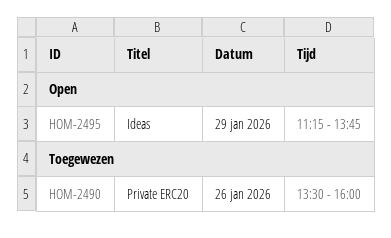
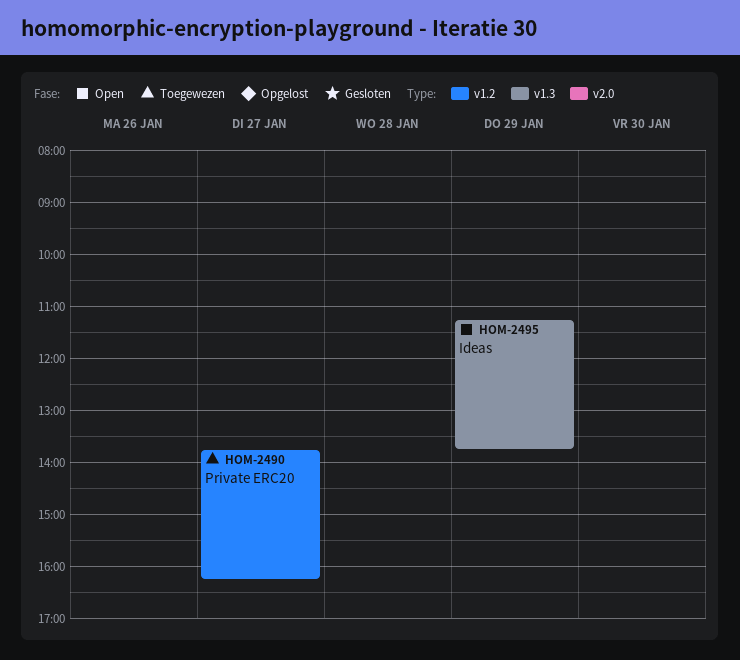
HOM-2490, day: Jan 26 -> Jan 27
HOM-2490, begins: 13:30 -> 13:45
HOM-2490, ends: 16:00 -> 16:15

